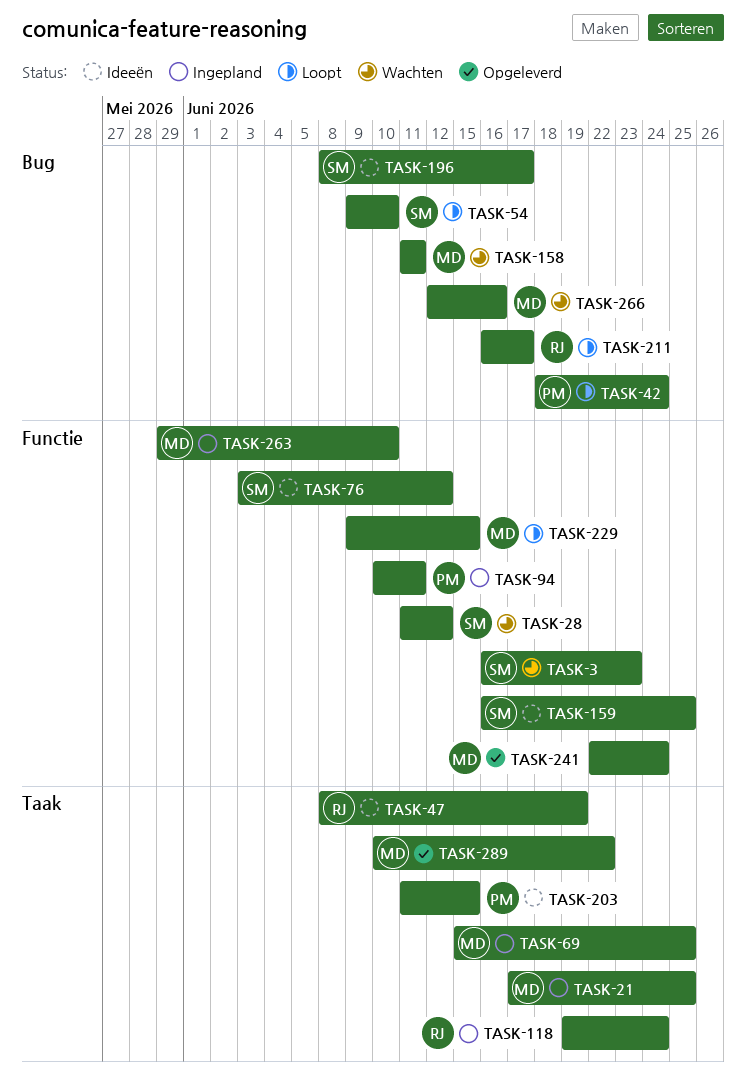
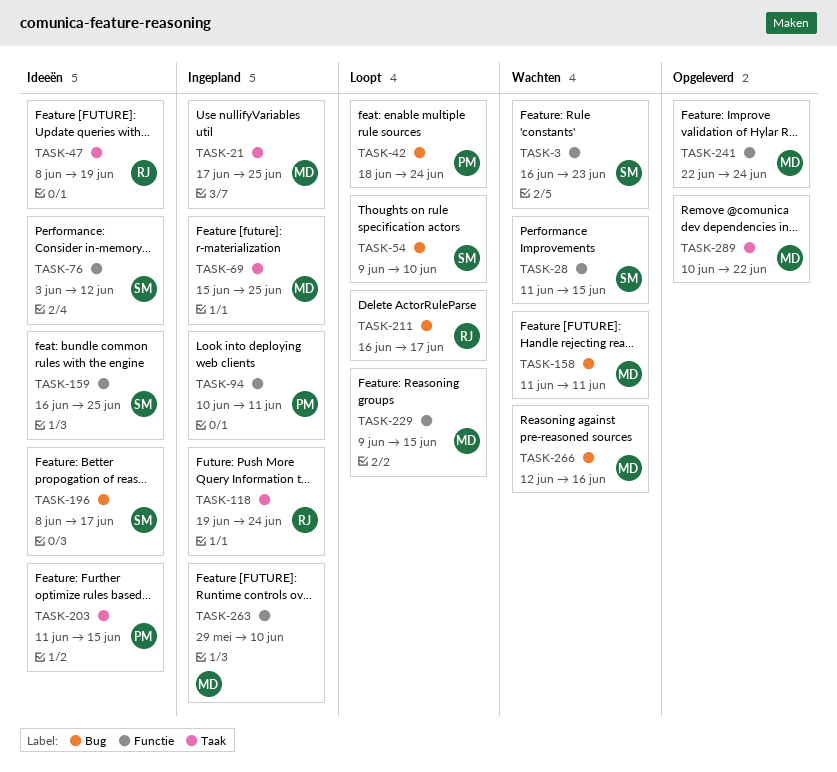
TASK-28, due: Jun 12 -> Jun 15

